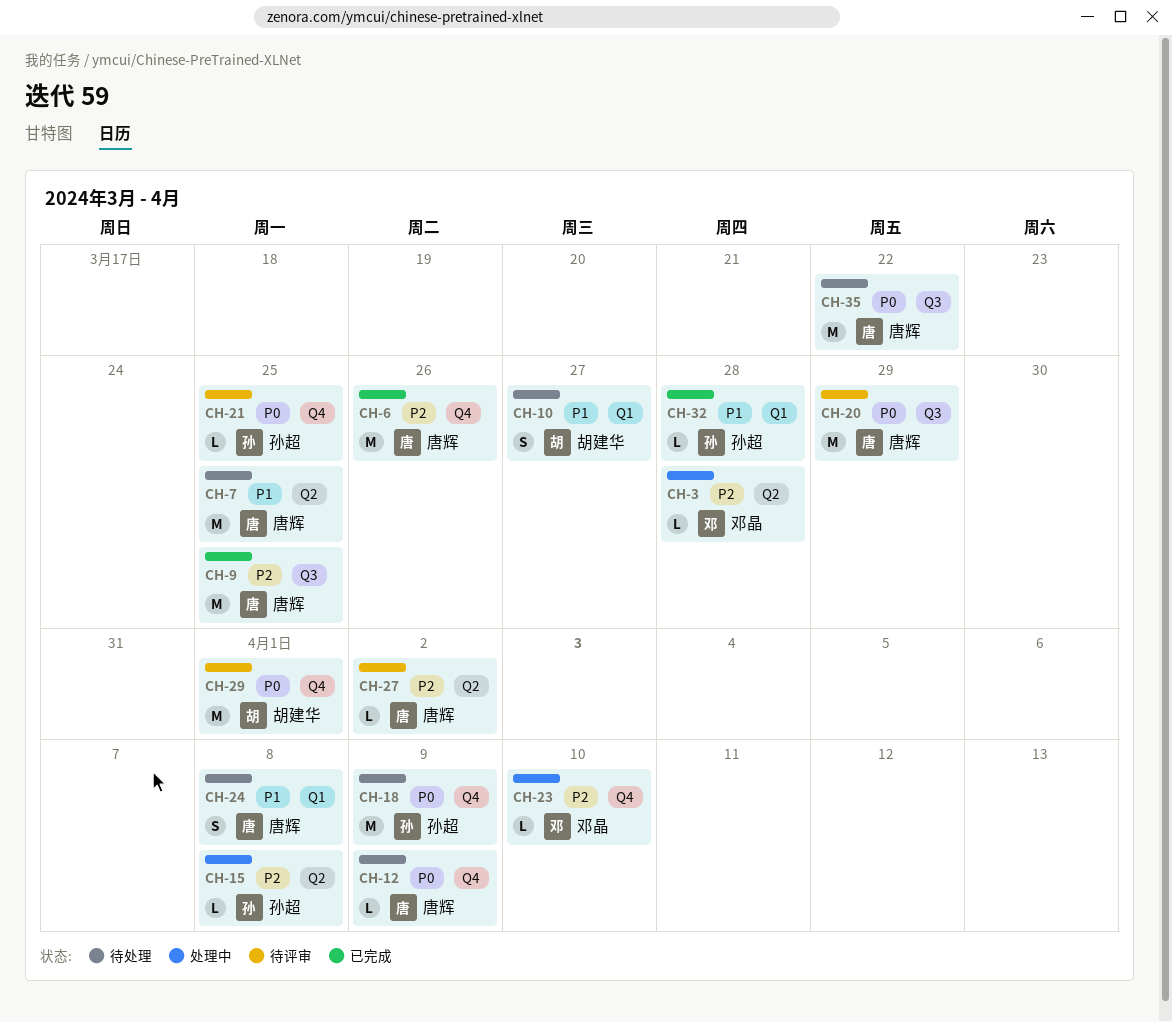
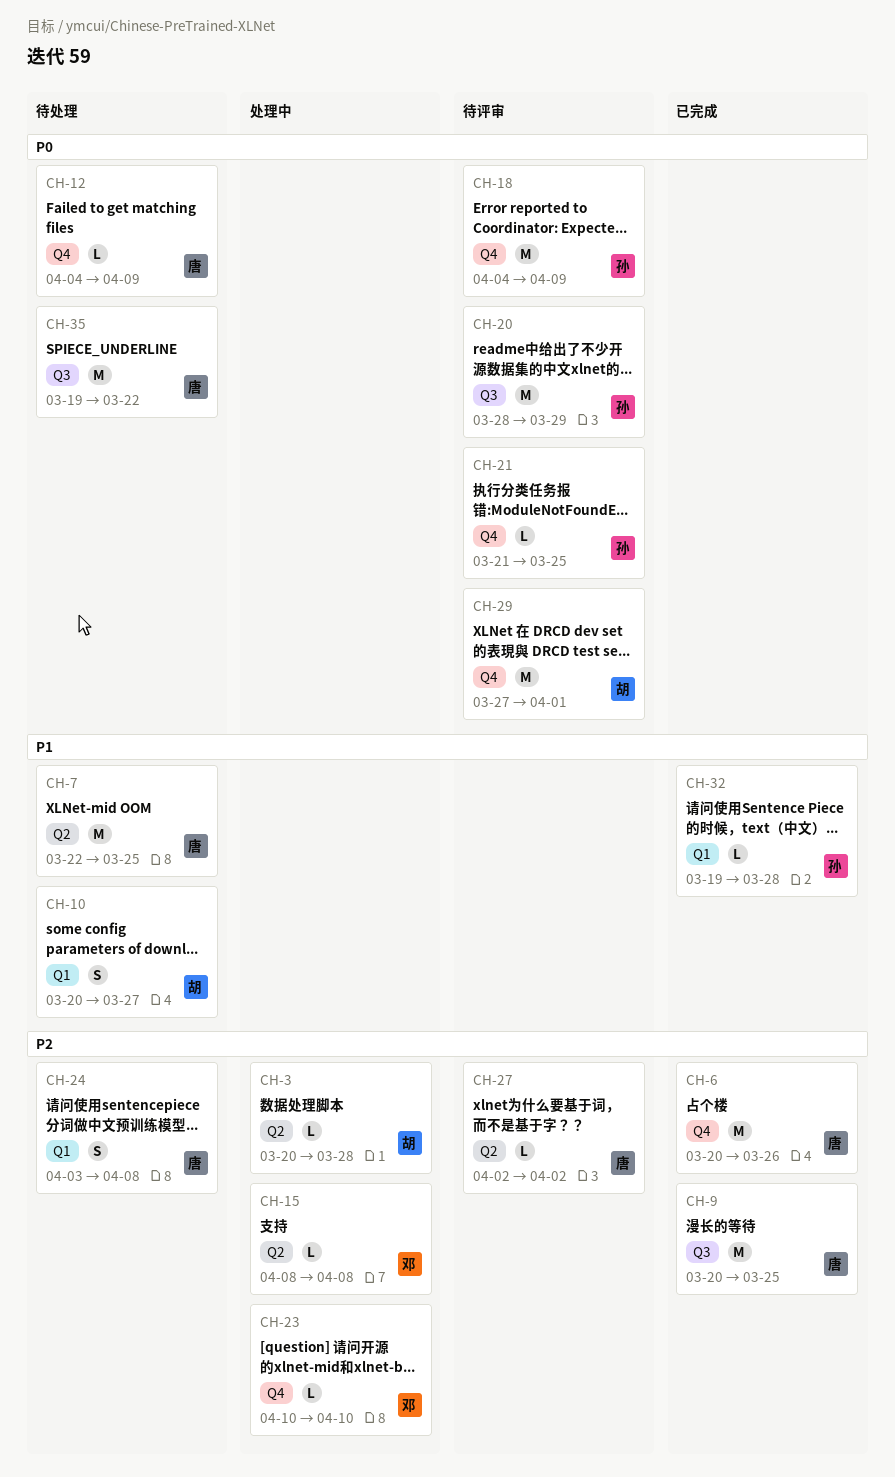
CH-3, owner: 邓晶 -> 胡建华
CH-15, owner: 孙超 -> 邓晶
CH-18, status: 待处理 -> 待评审
CH-20, owner: 唐辉 -> 孙超
CH-24, priority: P1 -> P2

